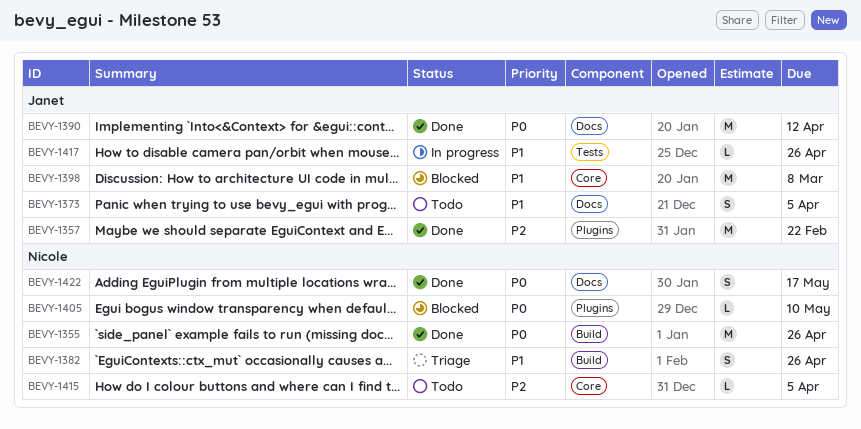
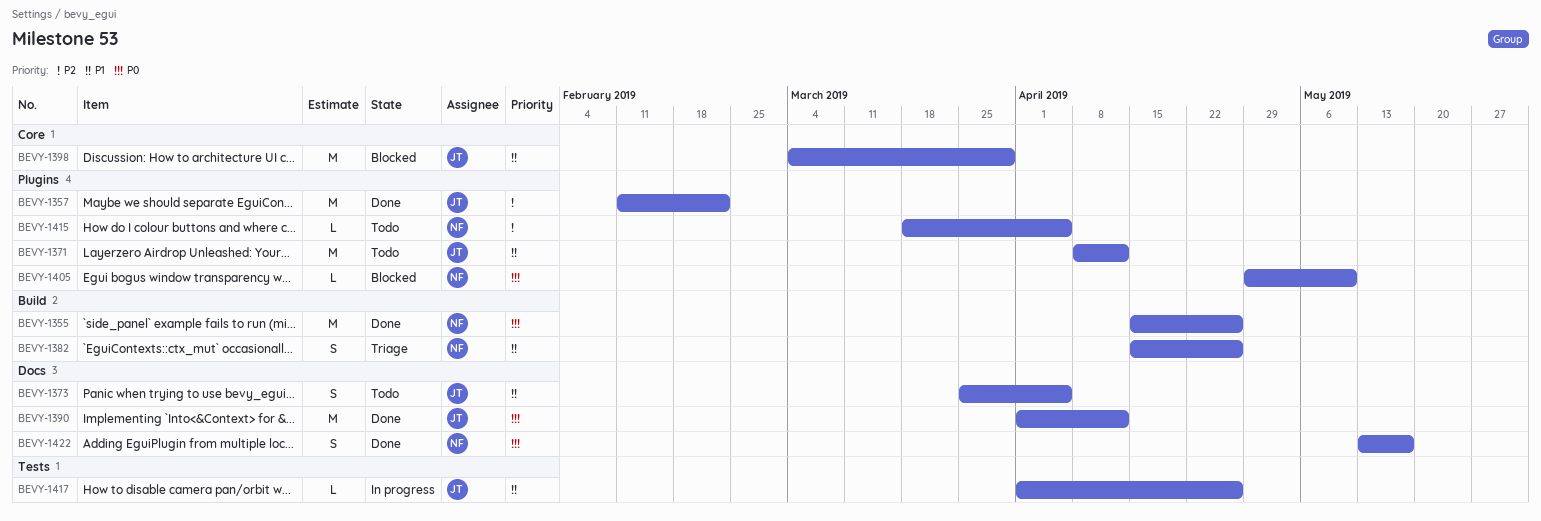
BEVY-1371: none -> present
BEVY-1398, due: Mar 8 -> Mar 29
BEVY-1415, label: Core -> Plugins

